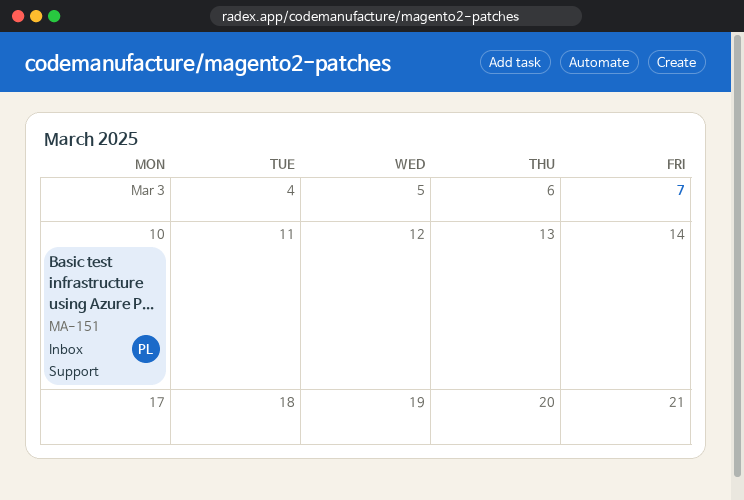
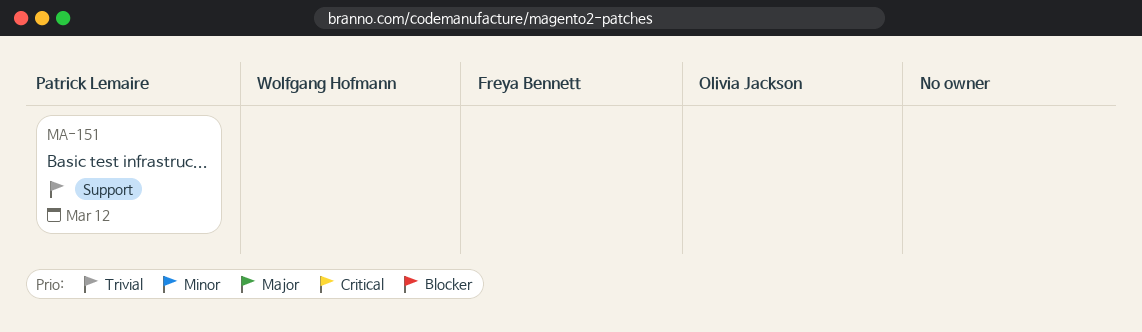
MA-151, due: Mar 10 -> Mar 12

